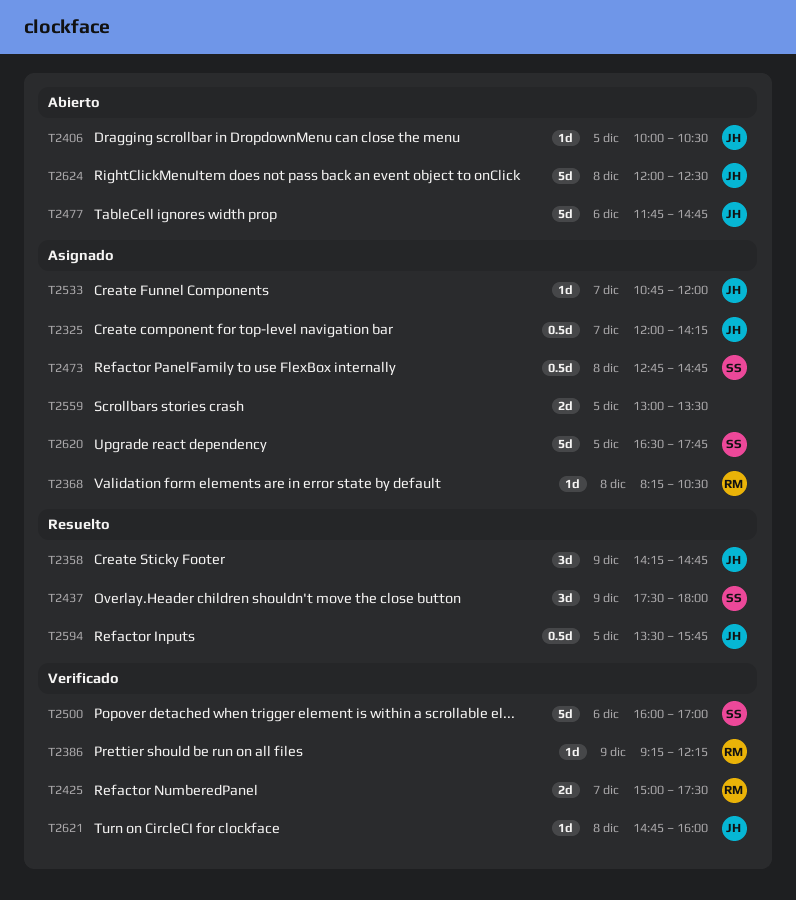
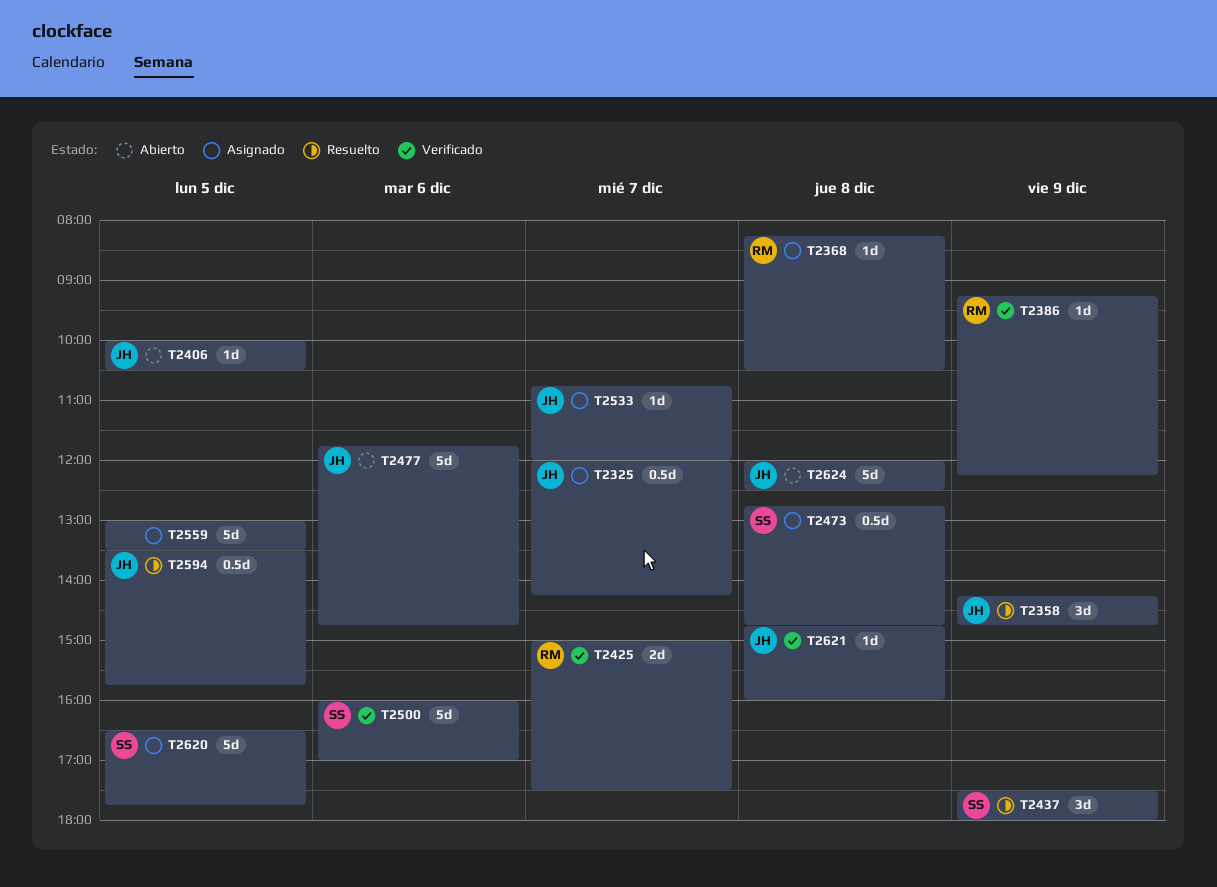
T2559, estimate: 2d -> 5d

